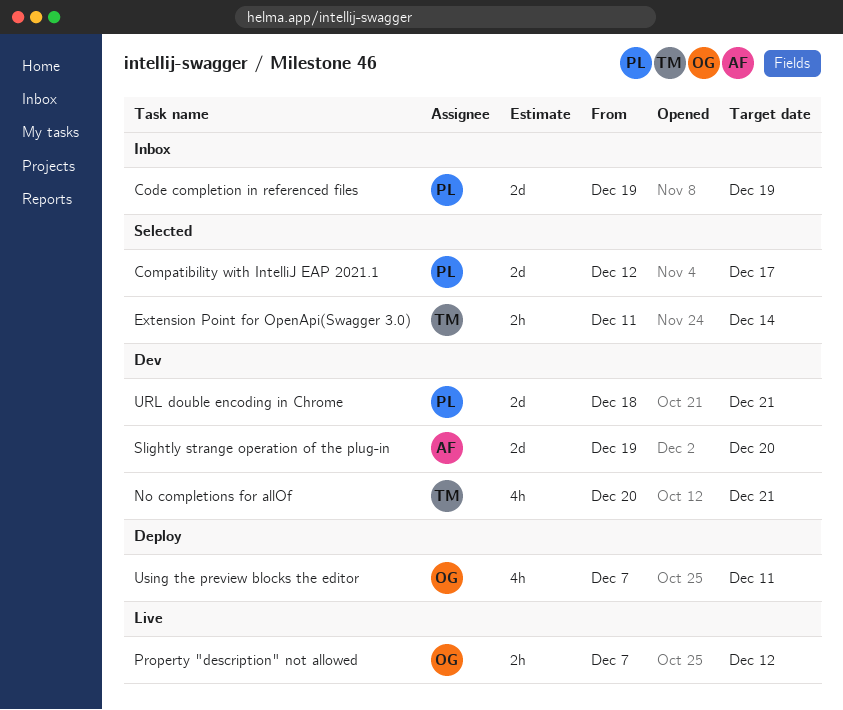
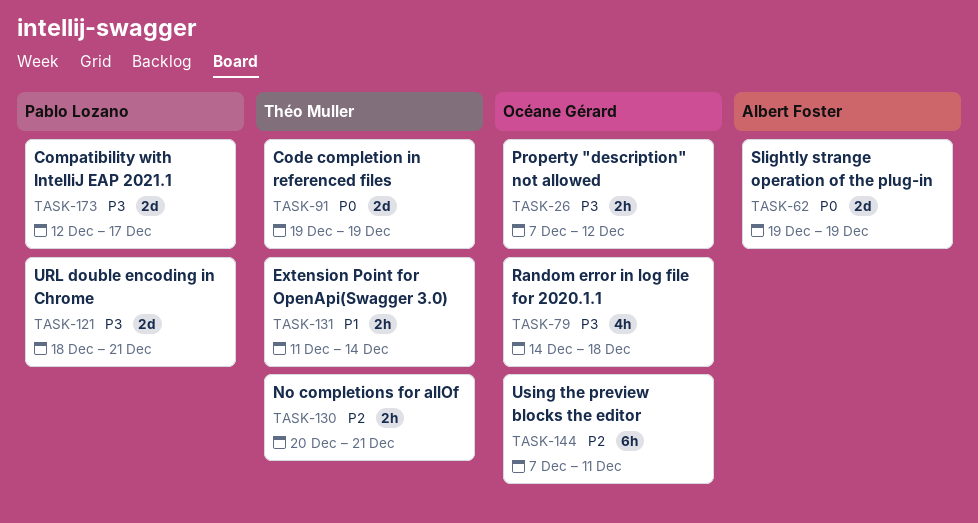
Code completion in referenced files, owner: Pablo Lozano -> Théo Muller
No completions for allOf, estimate: 4h -> 2h
Random error in log file for 2020.1.1: none -> present
Slightly strange operation of the plug-in, due: Dec 20 -> Dec 19
Using the preview blocks the editor, estimate: 4h -> 6h

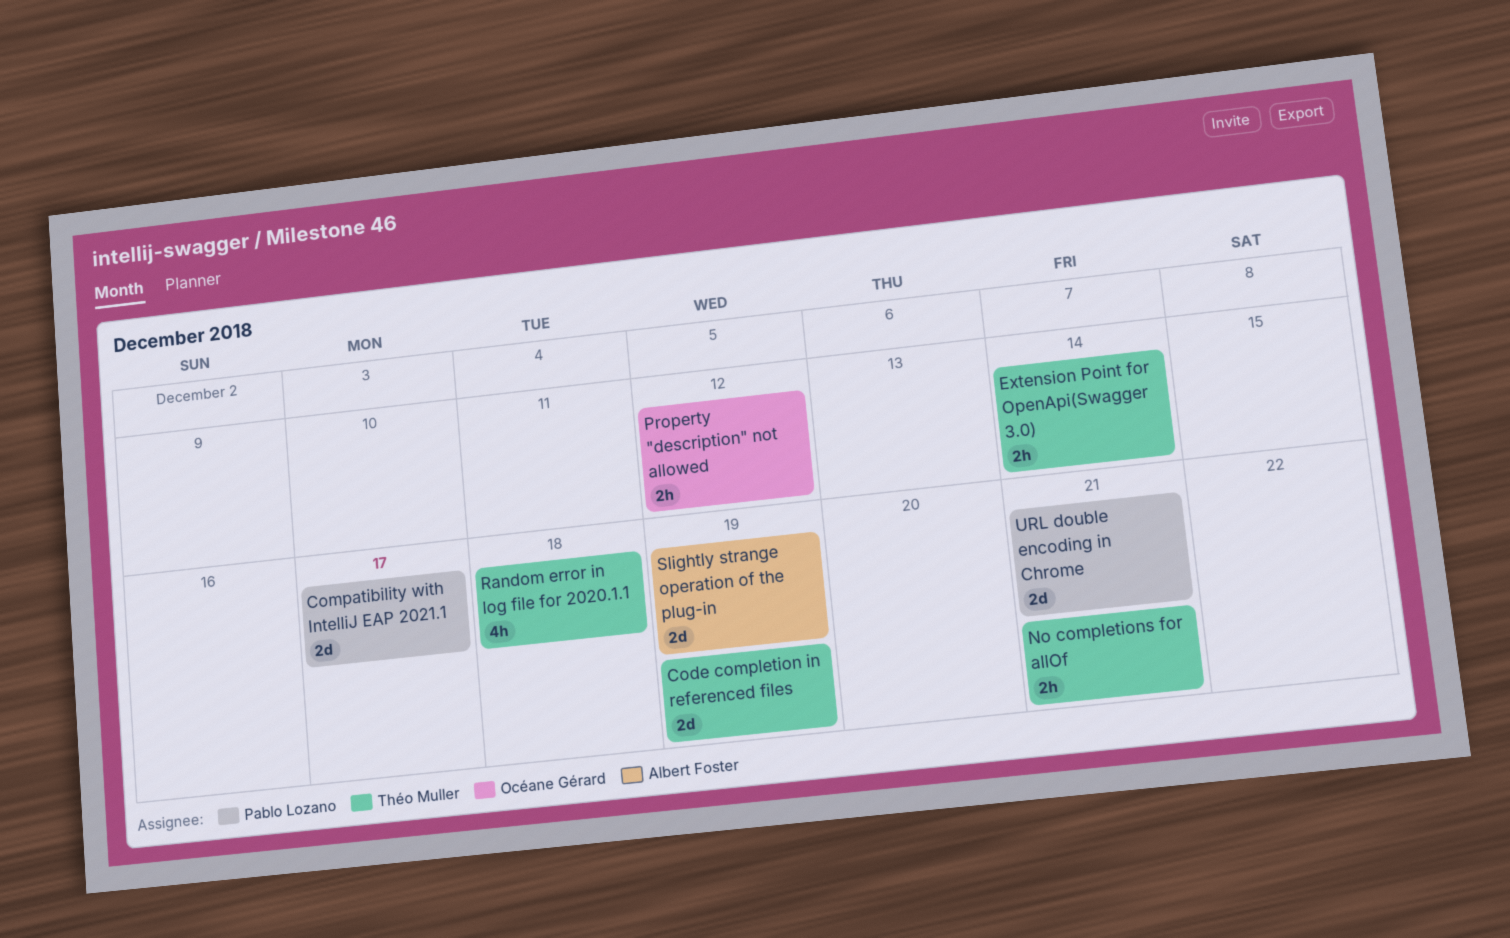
Random error in log file for 2020.1.1, owner: Océane Gérard -> Théo Muller
Using the preview blocks the editor: present -> none

